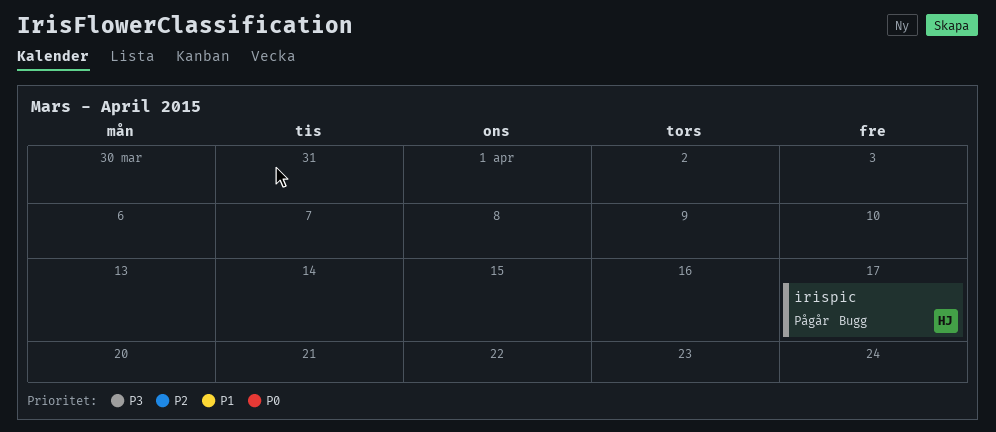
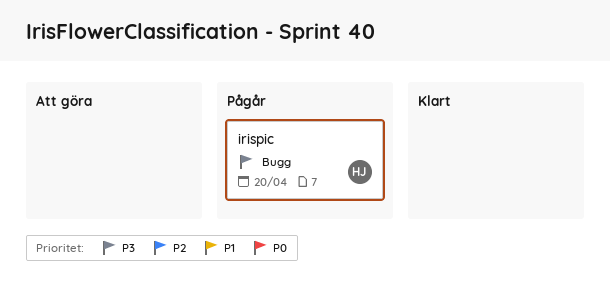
irispic, due: Apr 17 -> Apr 20

